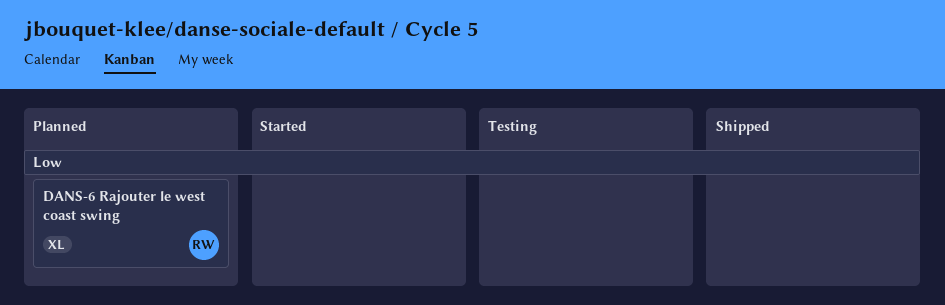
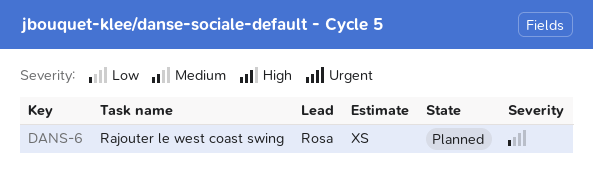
DANS-6, estimate: XL -> XS

